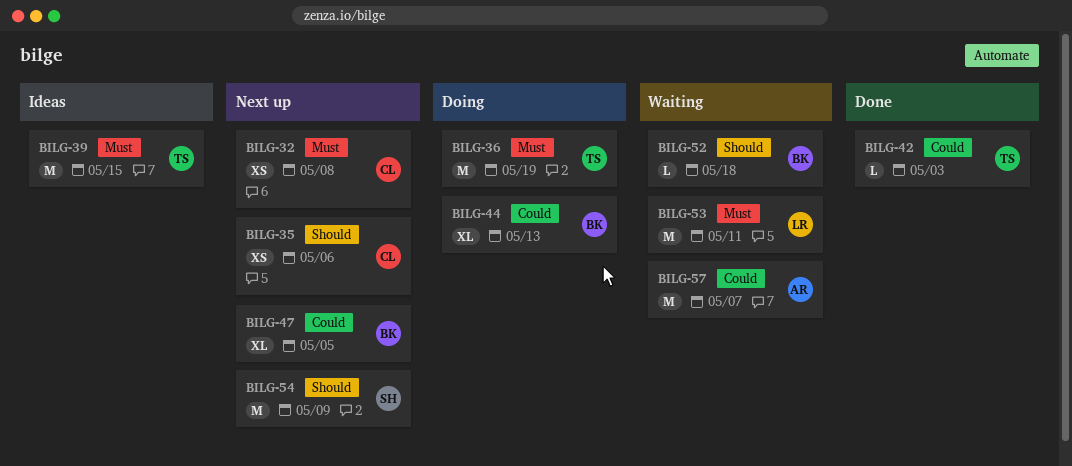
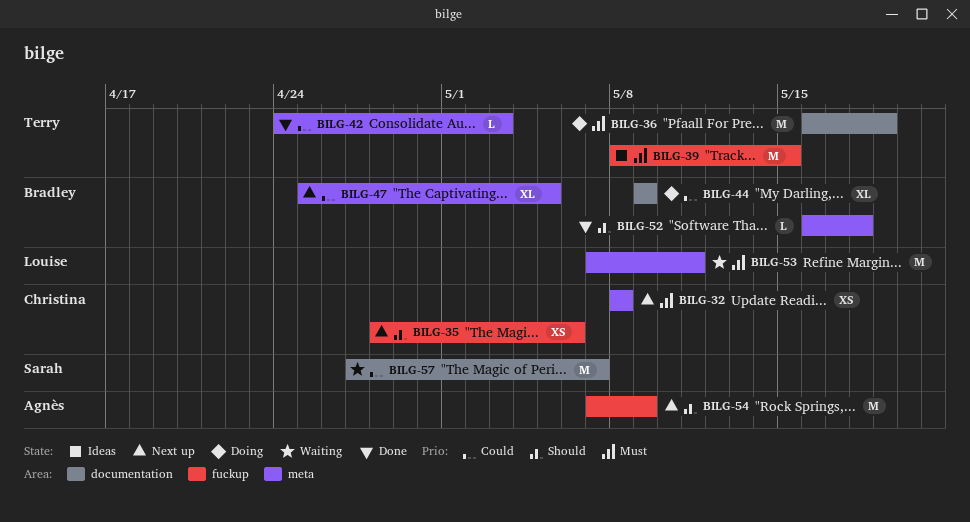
BILG-44, due: May 13 -> May 9
BILG-52, status: Waiting -> Done
BILG-54, owner: Sarah -> Agnès
BILG-57, owner: Agnès -> Sarah

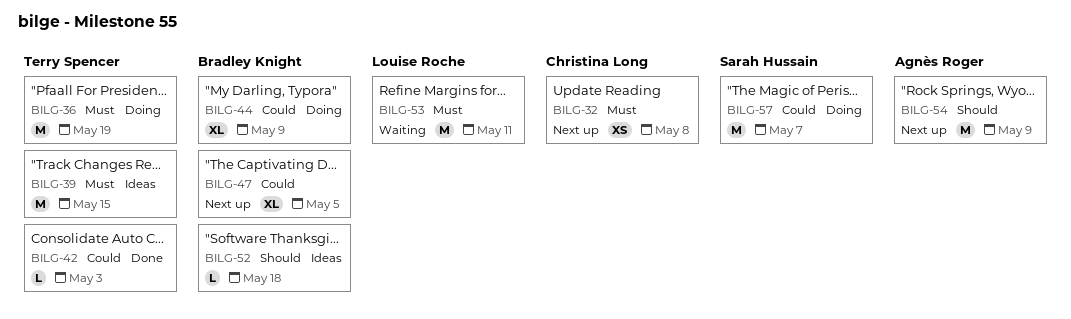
BILG-35: present -> none
BILG-52, status: Done -> Ideas
BILG-57, status: Waiting -> Doing

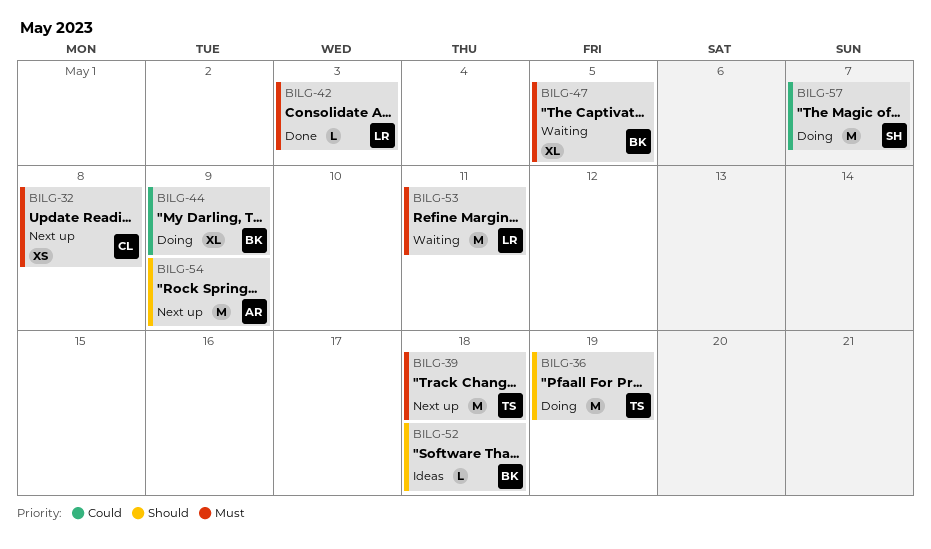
BILG-36, priority: Must -> Should
BILG-39, status: Ideas -> Next up
BILG-39, due: May 15 -> May 18
BILG-42, owner: Terry Spencer -> Louise Roche
BILG-42, priority: Could -> Must
BILG-47, status: Next up -> Waiting
BILG-47, priority: Could -> Must

